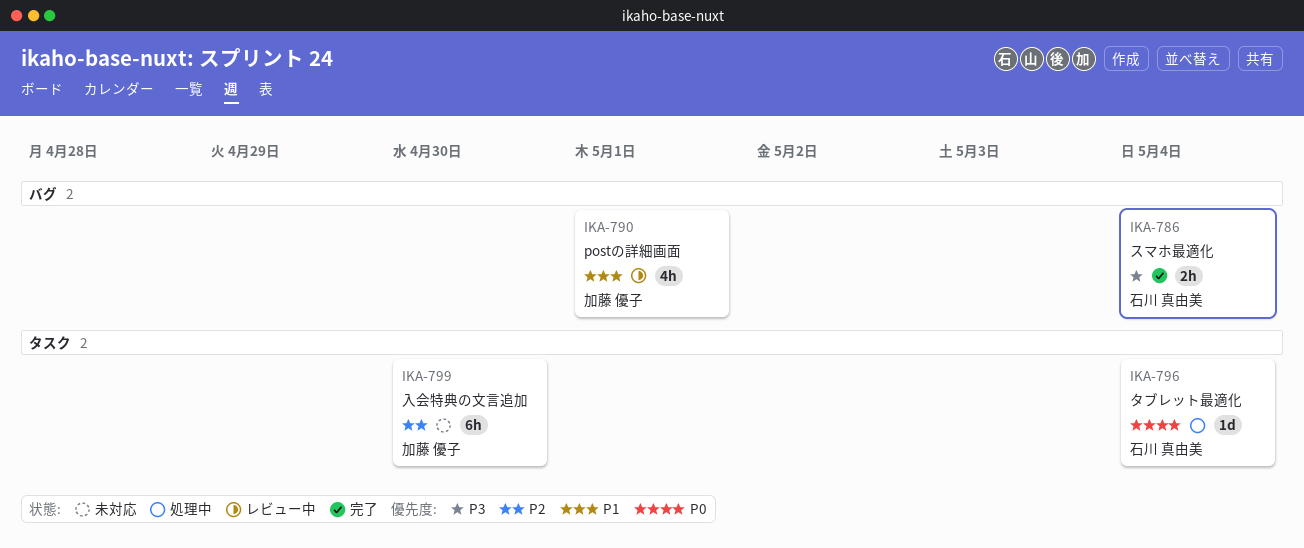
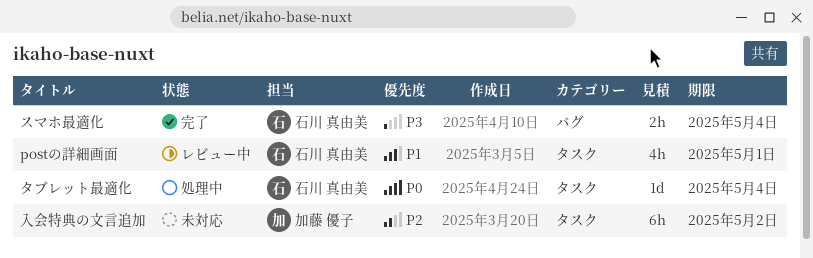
postの詳細画面, owner: 加藤 優子 -> 石川 真由美
postの詳細画面, label: バグ -> タスク
入会特典の文言追加, due: Apr 30 -> May 2

